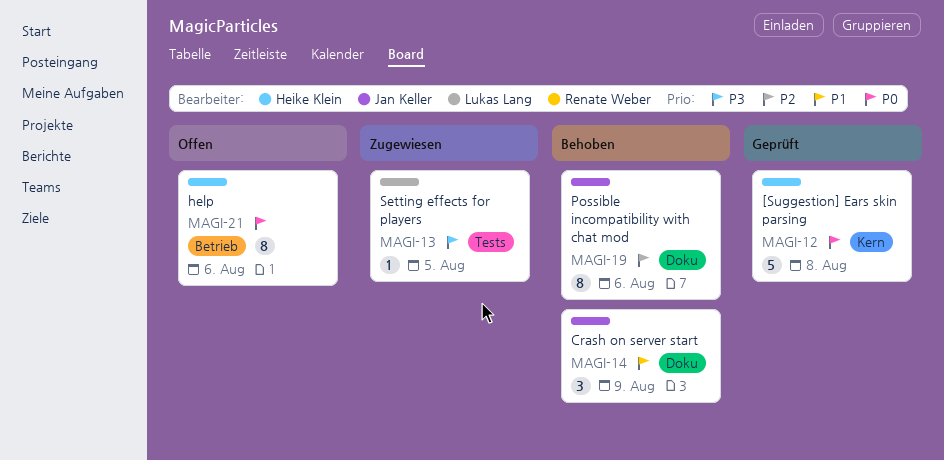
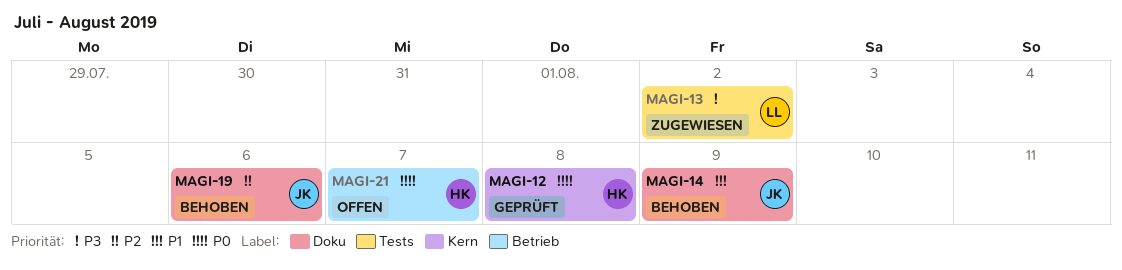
MAGI-13, due: Aug 5 -> Aug 2
MAGI-21, due: Aug 6 -> Aug 7

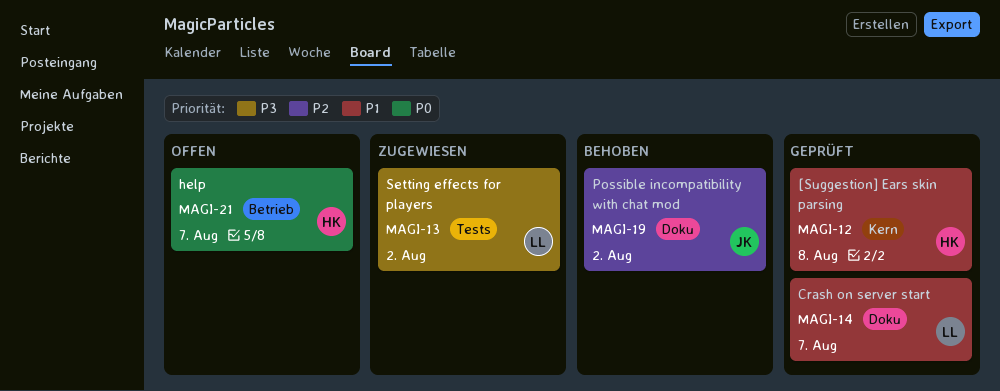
MAGI-12, priority: P0 -> P1
MAGI-14, status: Behoben -> Geprüft
MAGI-14, owner: JK -> LL
MAGI-14, due: Aug 9 -> Aug 7
MAGI-19, due: Aug 6 -> Aug 2

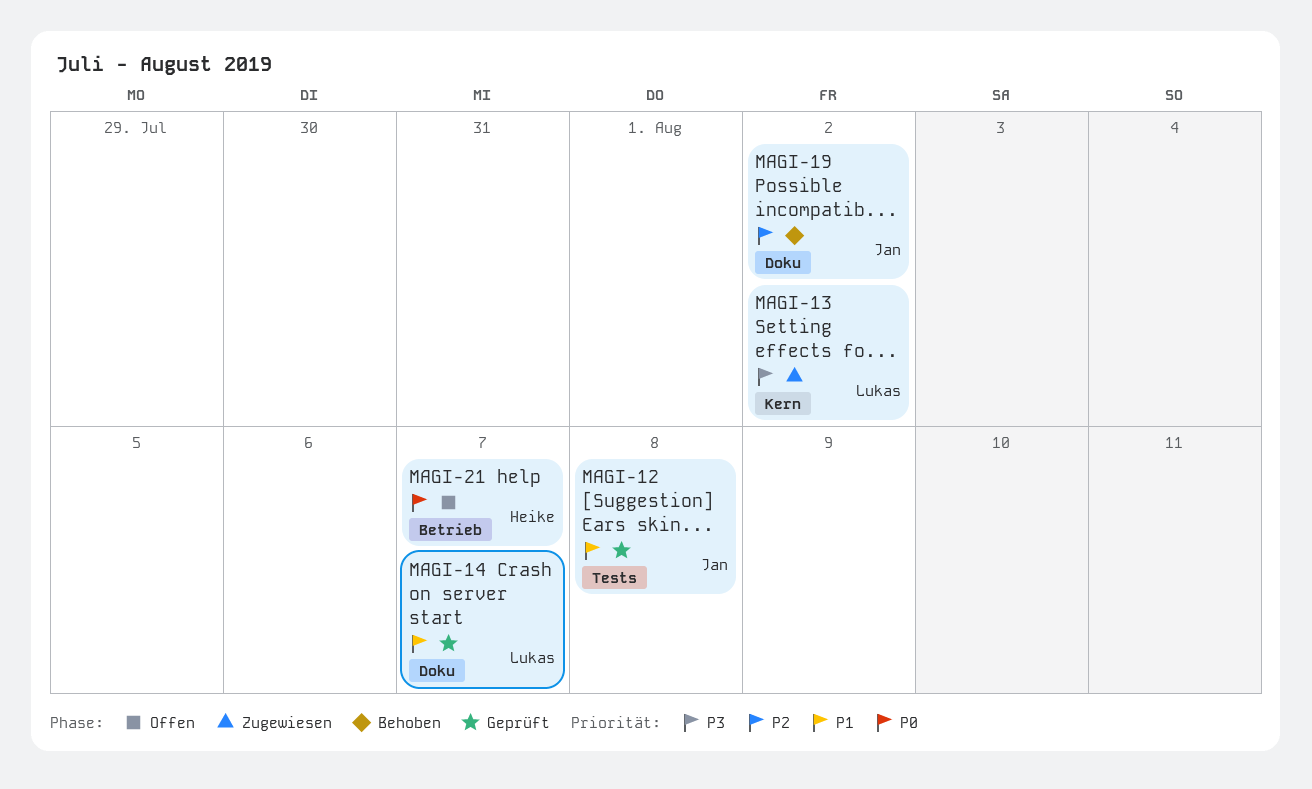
MAGI-12, owner: Heike -> Jan
MAGI-12, label: Kern -> Tests
MAGI-13, label: Tests -> Kern

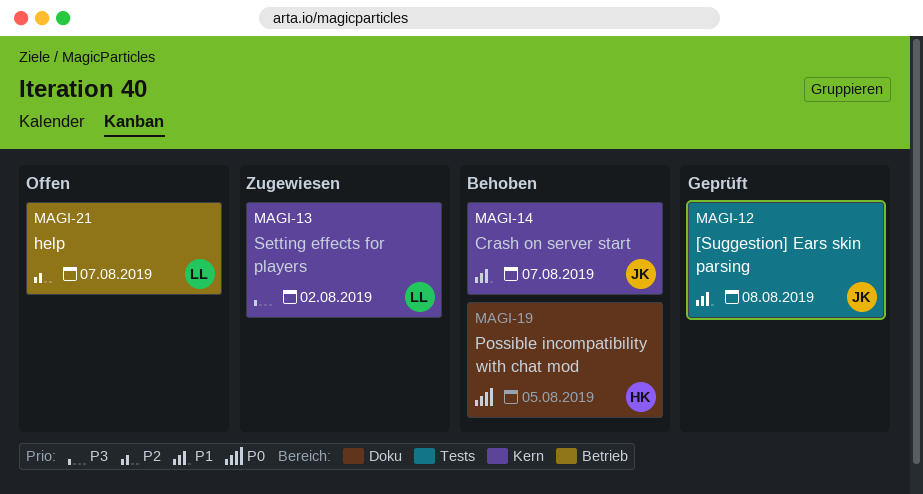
MAGI-14, status: Geprüft -> Behoben
MAGI-14, owner: Lukas -> Jan
MAGI-14, label: Doku -> Kern
MAGI-19, owner: Jan -> Heike
MAGI-19, priority: P2 -> P0
MAGI-19, due: Aug 2 -> Aug 5
MAGI-21, owner: Heike -> Lukas
MAGI-21, priority: P0 -> P2

